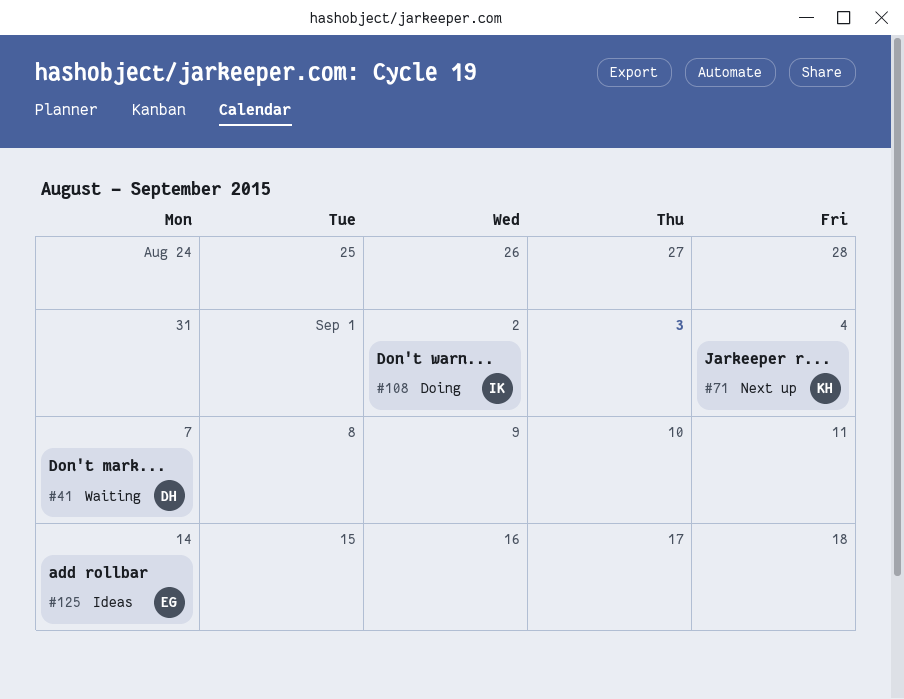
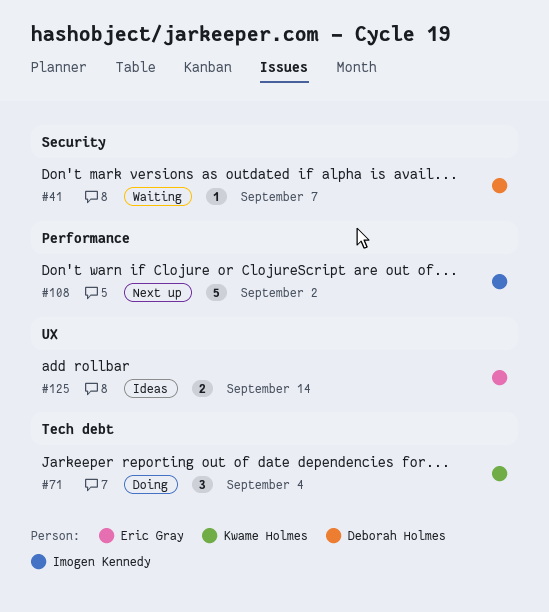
#71, status: Next up -> Doing
#108, status: Doing -> Next up

